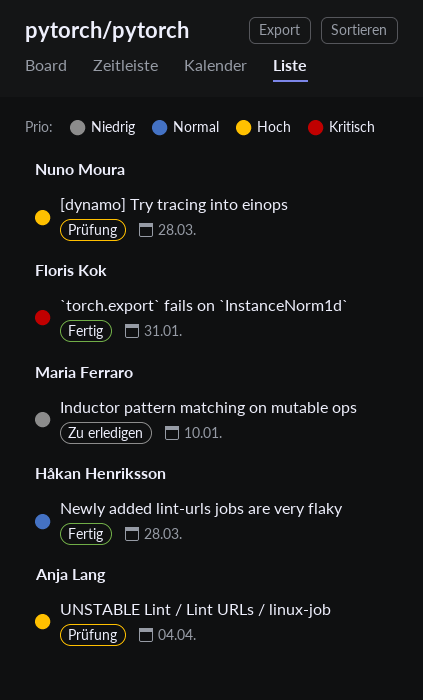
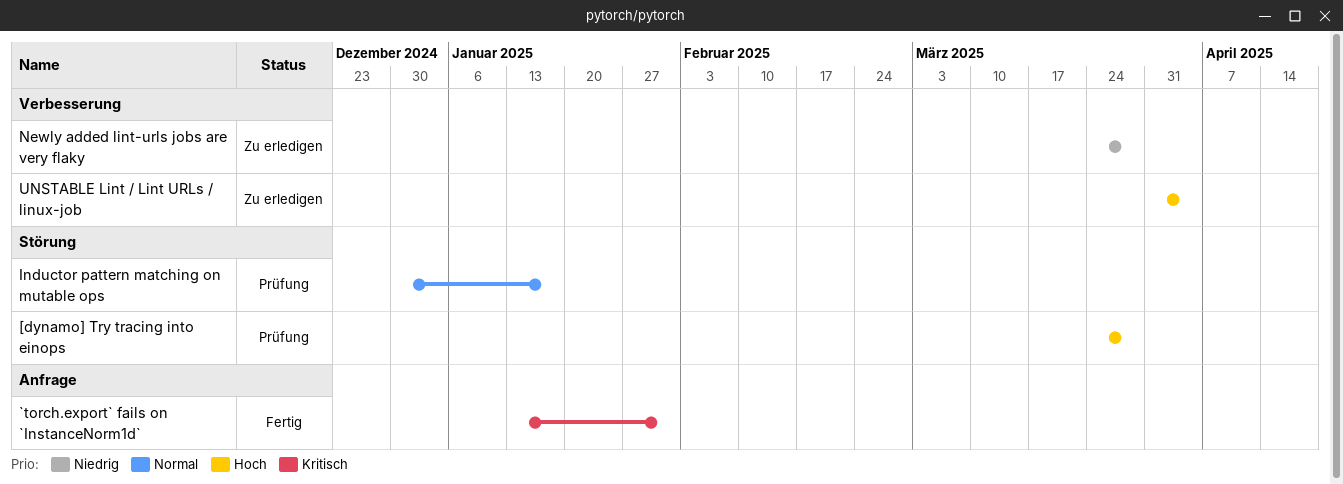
Inductor pattern matching on mutable ops, status: Zu erledigen -> Prüfung
Inductor pattern matching on mutable ops, priority: Niedrig -> Normal
Inductor pattern matching on mutable ops, due: Jan 10 -> Jan 17
Newly added lint-urls jobs are very flaky, status: Fertig -> Zu erledigen
Newly added lint-urls jobs are very flaky, priority: Normal -> Niedrig
UNSTABLE Lint / Lint URLs / linux-job, status: Prüfung -> Zu erledigen

